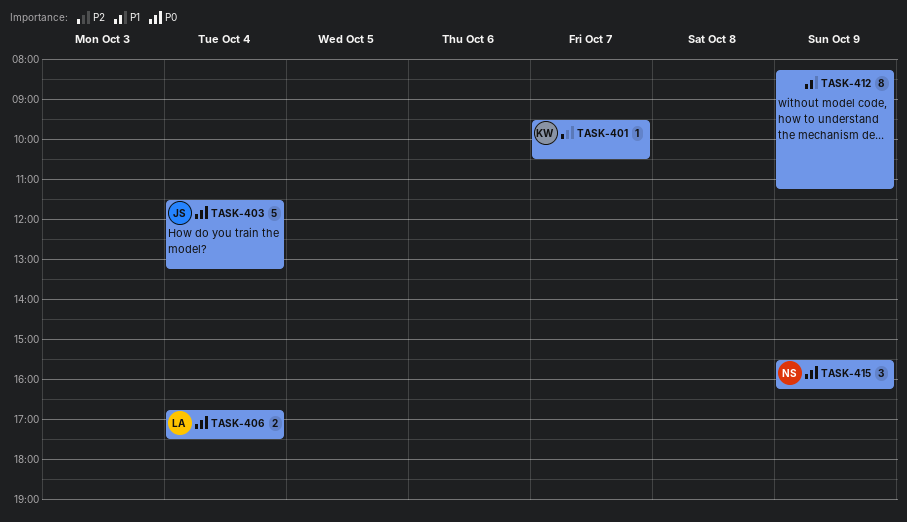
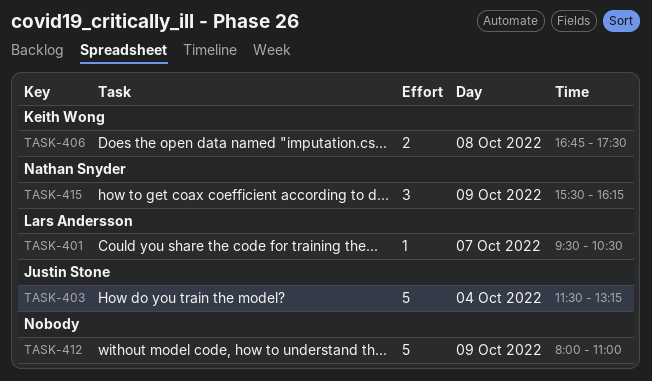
TASK-401, owner: Keith Wong -> Lars Andersson
TASK-406, owner: Lars Andersson -> Keith Wong
TASK-406, day: Oct 4 -> Oct 8
TASK-412, estimate: 8 -> 5
TASK-412, begins: 08:15 -> 08:00
TASK-412, ends: 11:15 -> 11:00

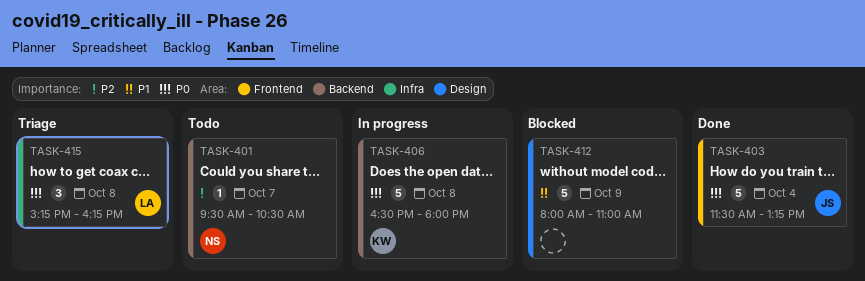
TASK-401, owner: Lars Andersson -> Nathan Snyder
TASK-406, estimate: 2 -> 5
TASK-406, begins: 16:45 -> 16:30
TASK-406, ends: 17:30 -> 18:00
TASK-415, owner: Nathan Snyder -> Lars Andersson
TASK-415, day: Oct 9 -> Oct 8
TASK-415, begins: 15:30 -> 15:15

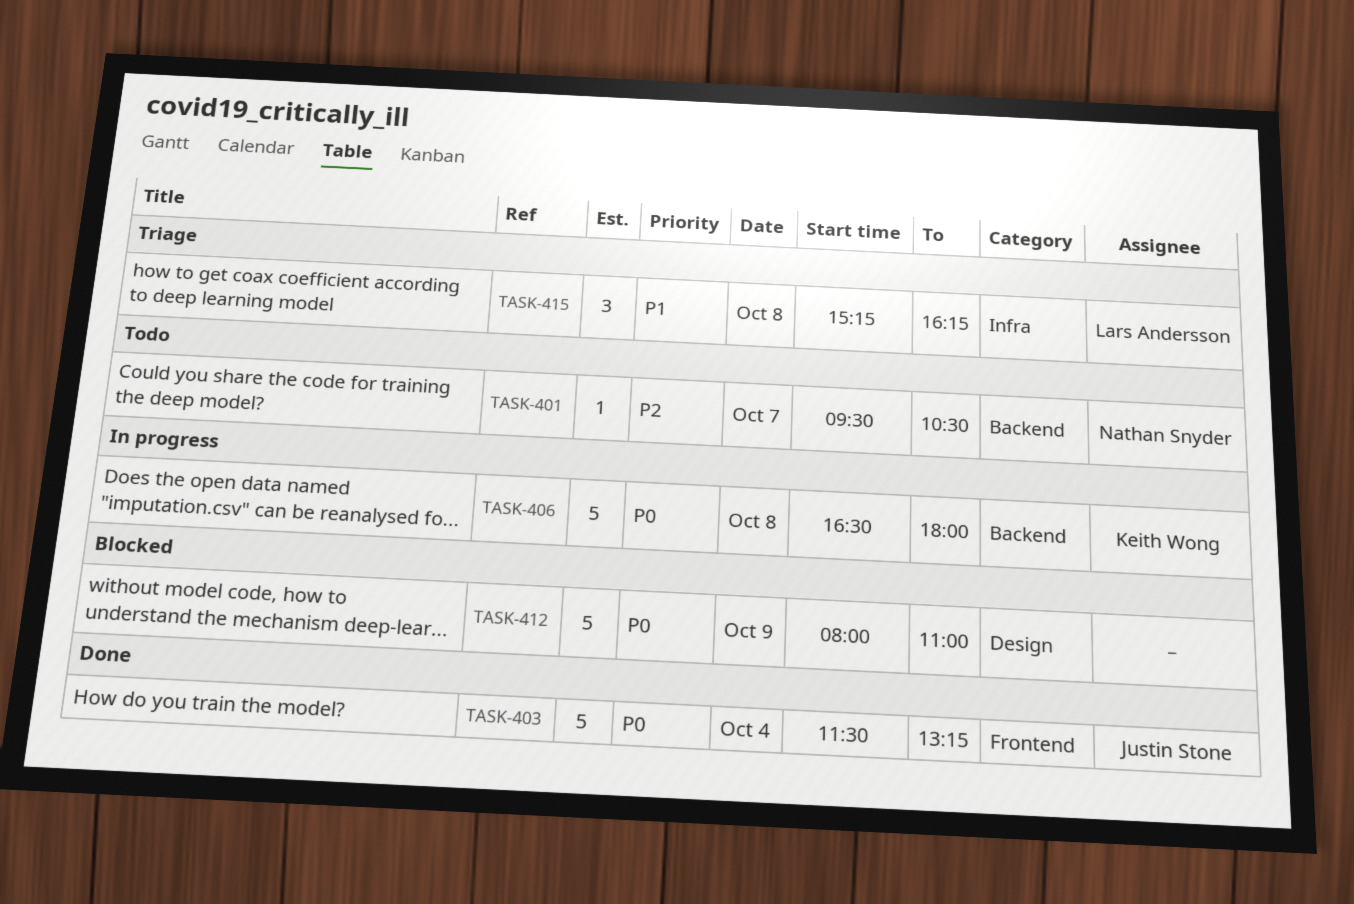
TASK-412, priority: P1 -> P0
TASK-415, priority: P0 -> P1

